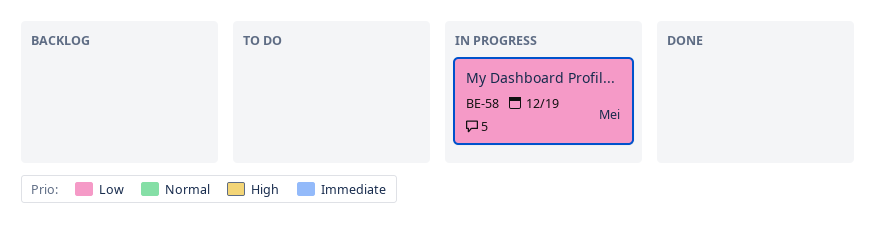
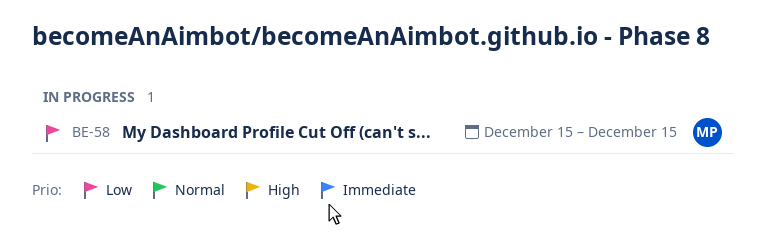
BE-58, due: Dec 19 -> Dec 15

